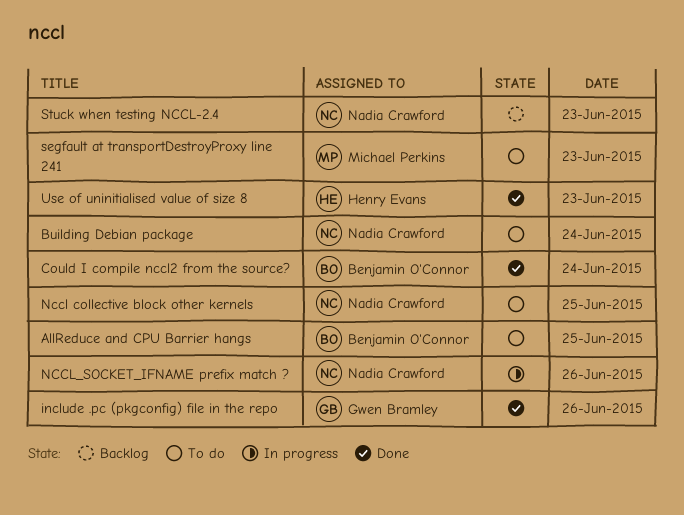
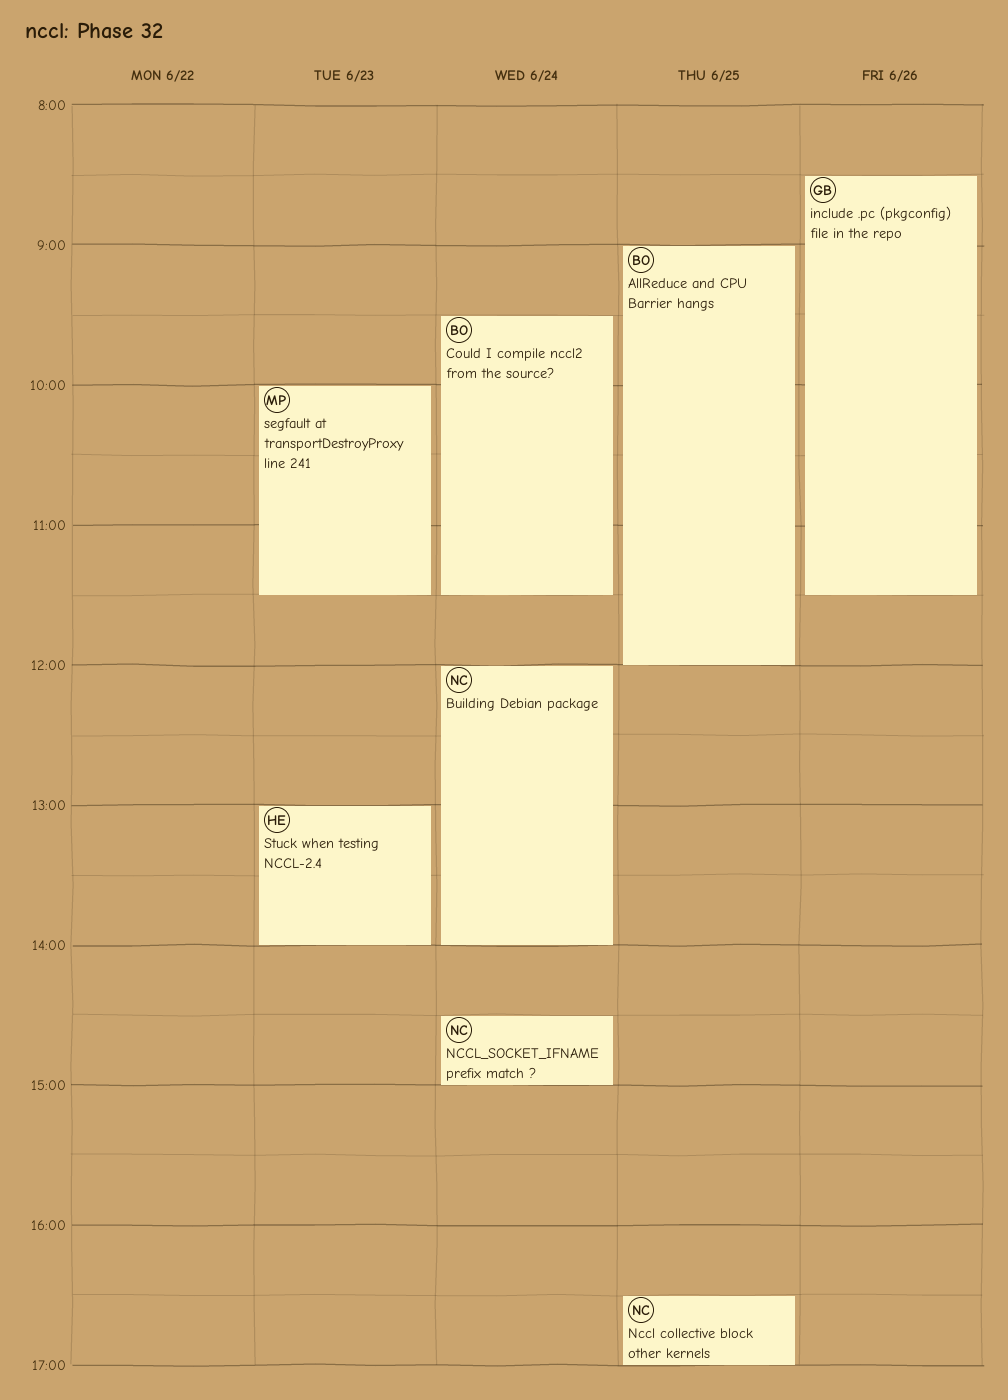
NCCL_SOCKET_IFNAME prefix match ?, day: Jun 26 -> Jun 24
Stuck when testing NCCL-2.4, owner: Nadia Crawford -> Henry Evans
Use of uninitialised value of size 8: present -> none

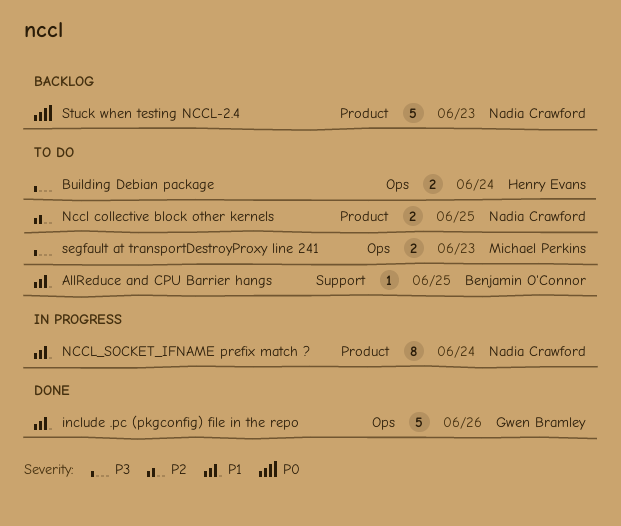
Building Debian package, owner: Nadia Crawford -> Henry Evans
Could I compile nccl2 from the source?: present -> none
Stuck when testing NCCL-2.4, owner: Henry Evans -> Nadia Crawford

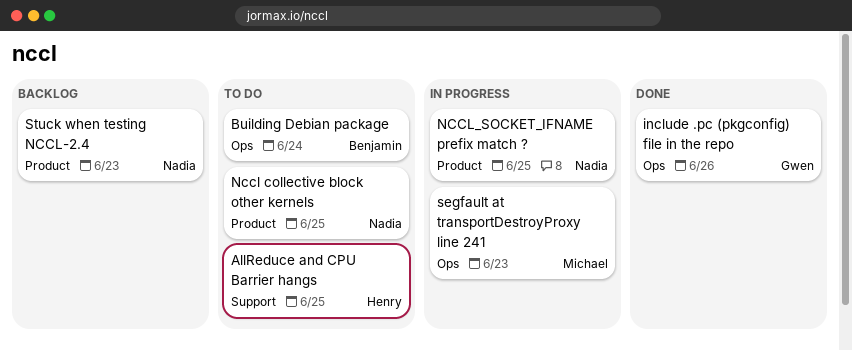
AllReduce and CPU Barrier hangs, owner: Benjamin O'Connor -> Henry Evans
Building Debian package, owner: Henry Evans -> Benjamin O'Connor
NCCL_SOCKET_IFNAME prefix match ?, day: Jun 24 -> Jun 25
segfault at transportDestroyProxy line 241, status: To do -> In progress

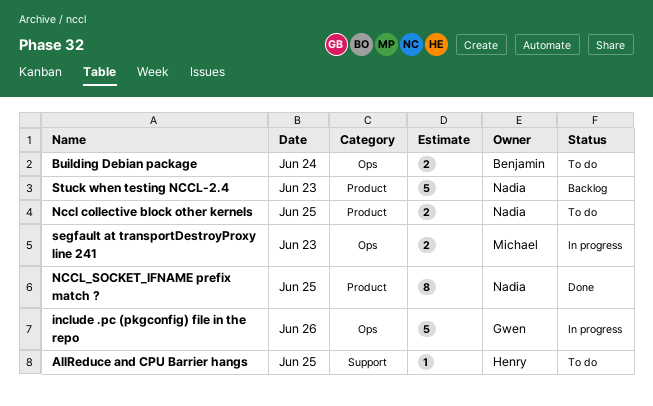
include .pc (pkgconfig) file in the repo, status: Done -> In progress
NCCL_SOCKET_IFNAME prefix match ?, status: In progress -> Done

